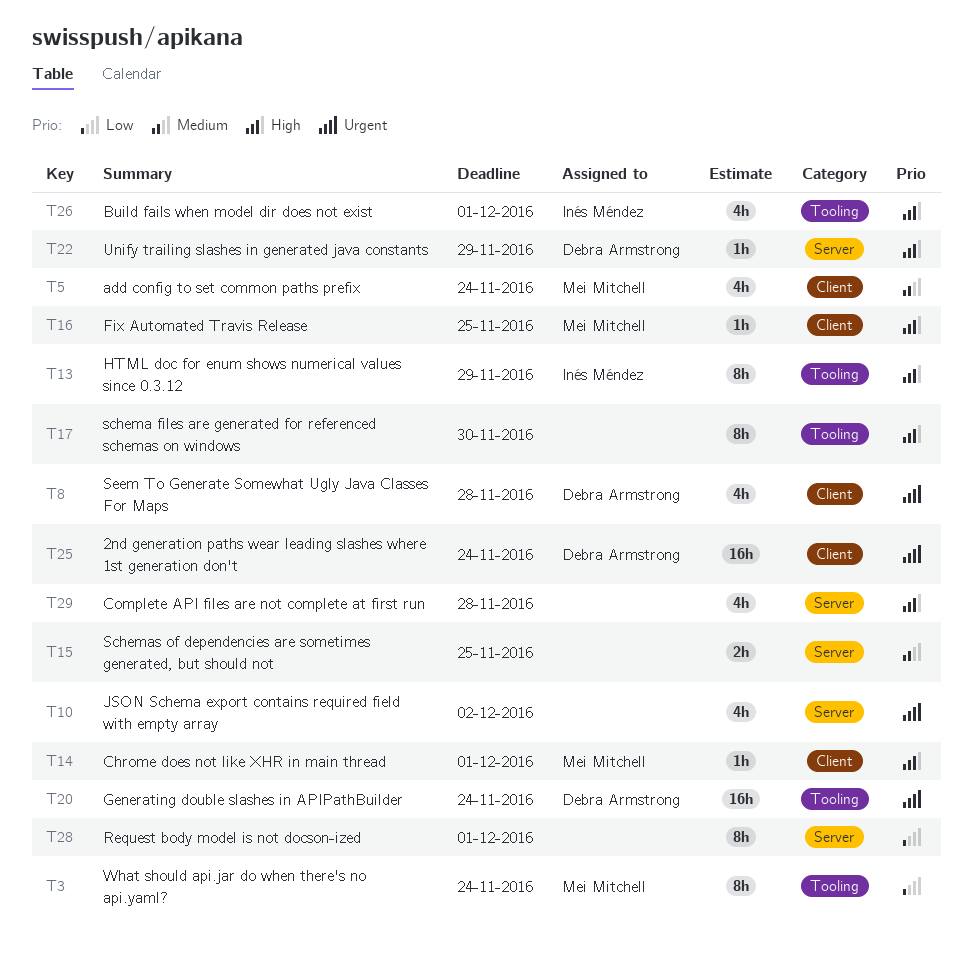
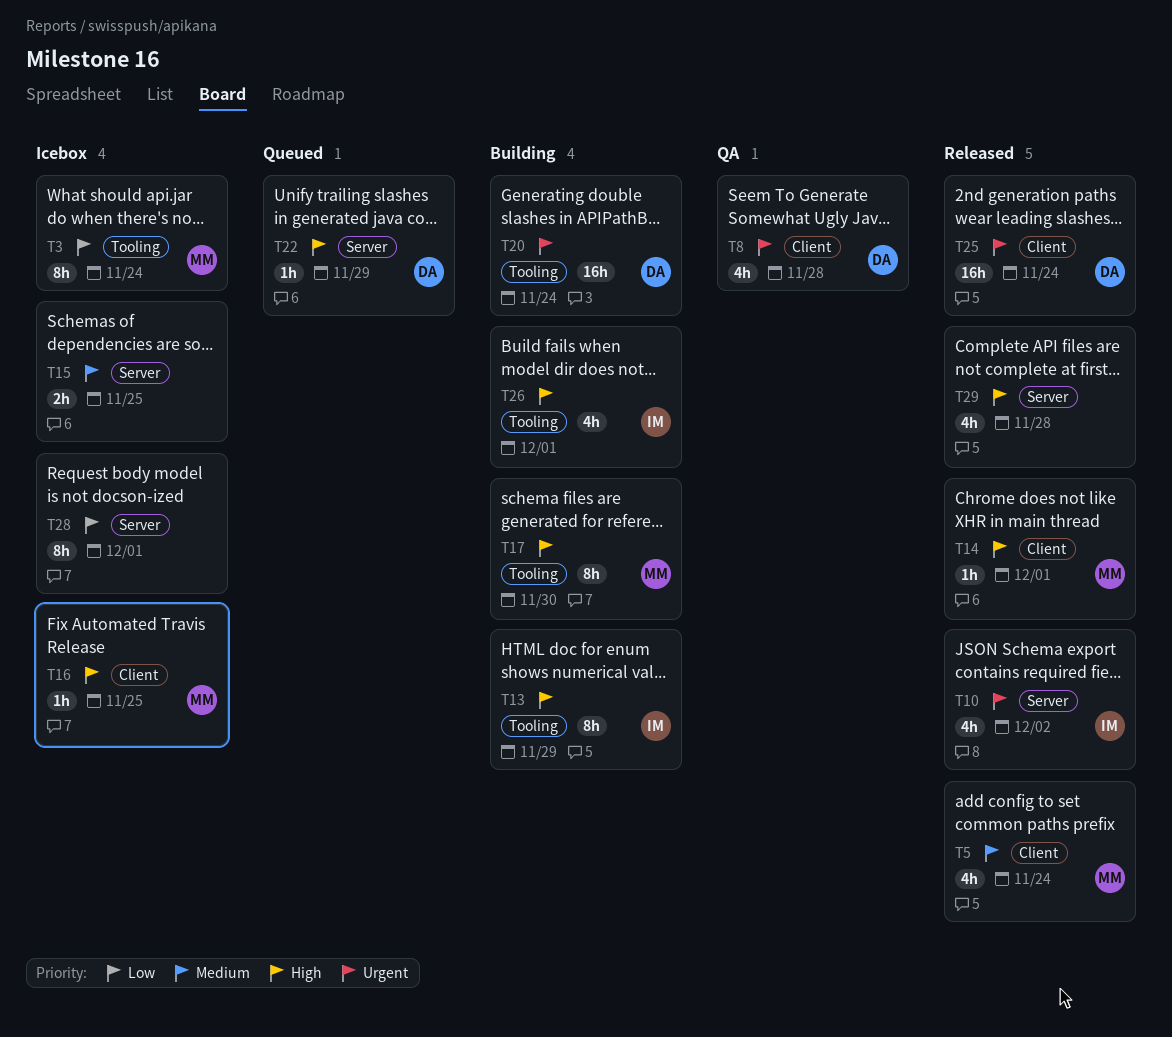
T10, owner: none -> Inés Méndez
T17, owner: none -> Mei Mitchell

